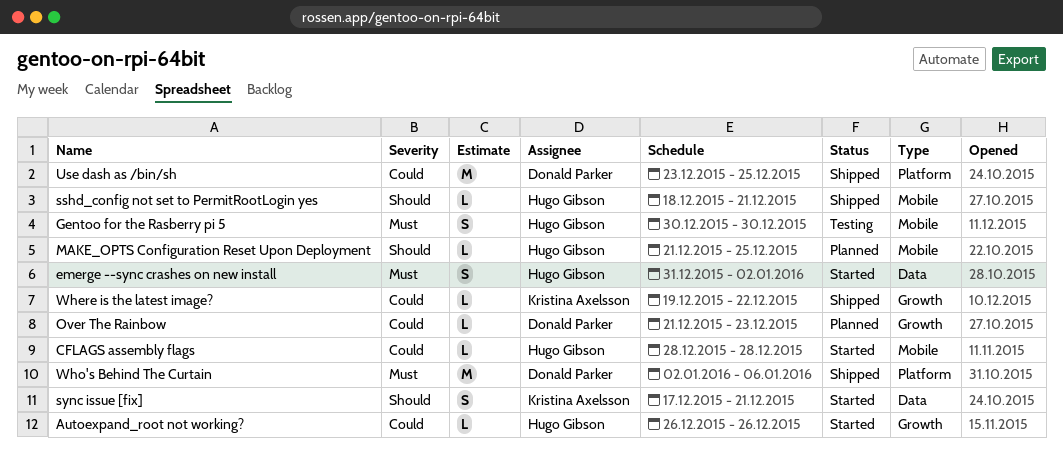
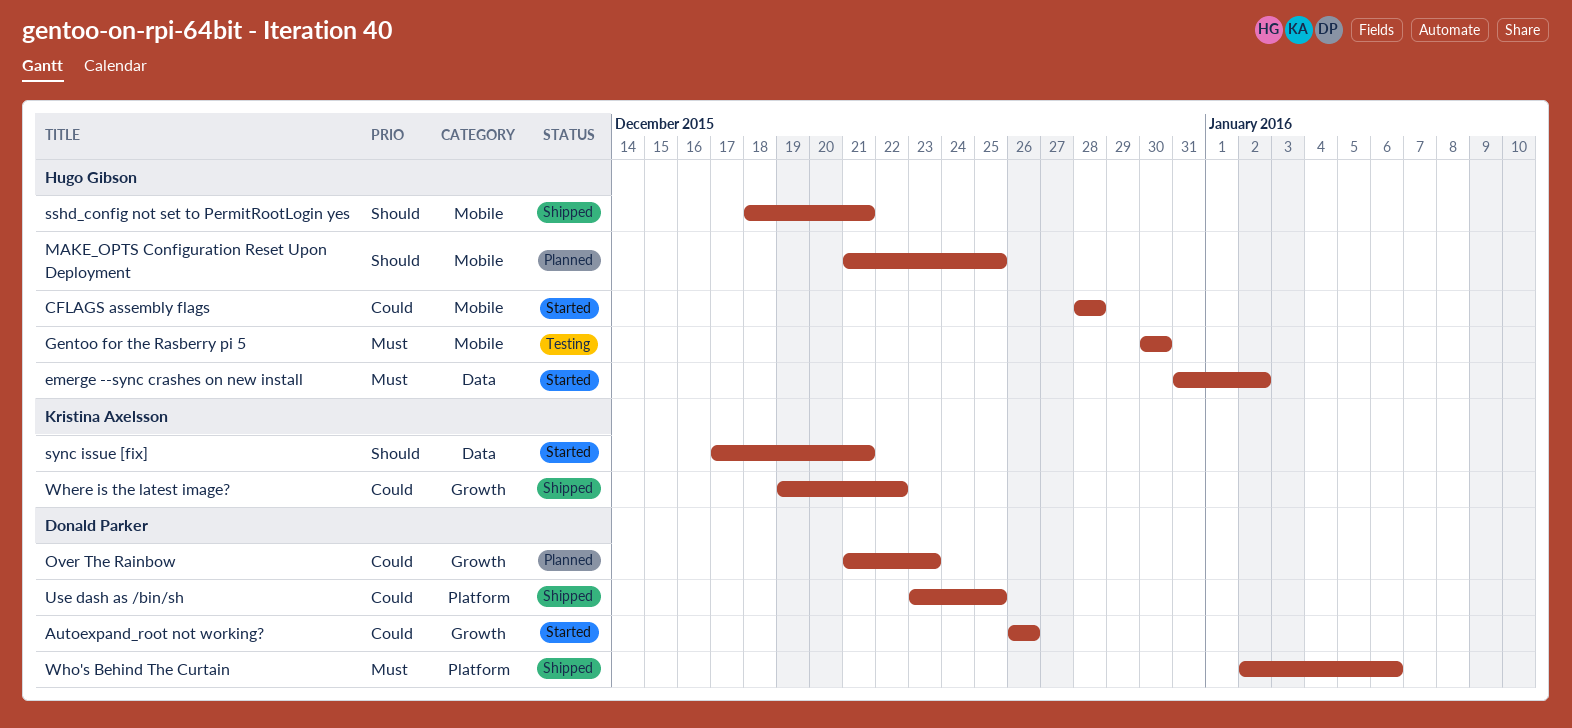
Autoexpand_root not working?, owner: Hugo Gibson -> Donald Parker

